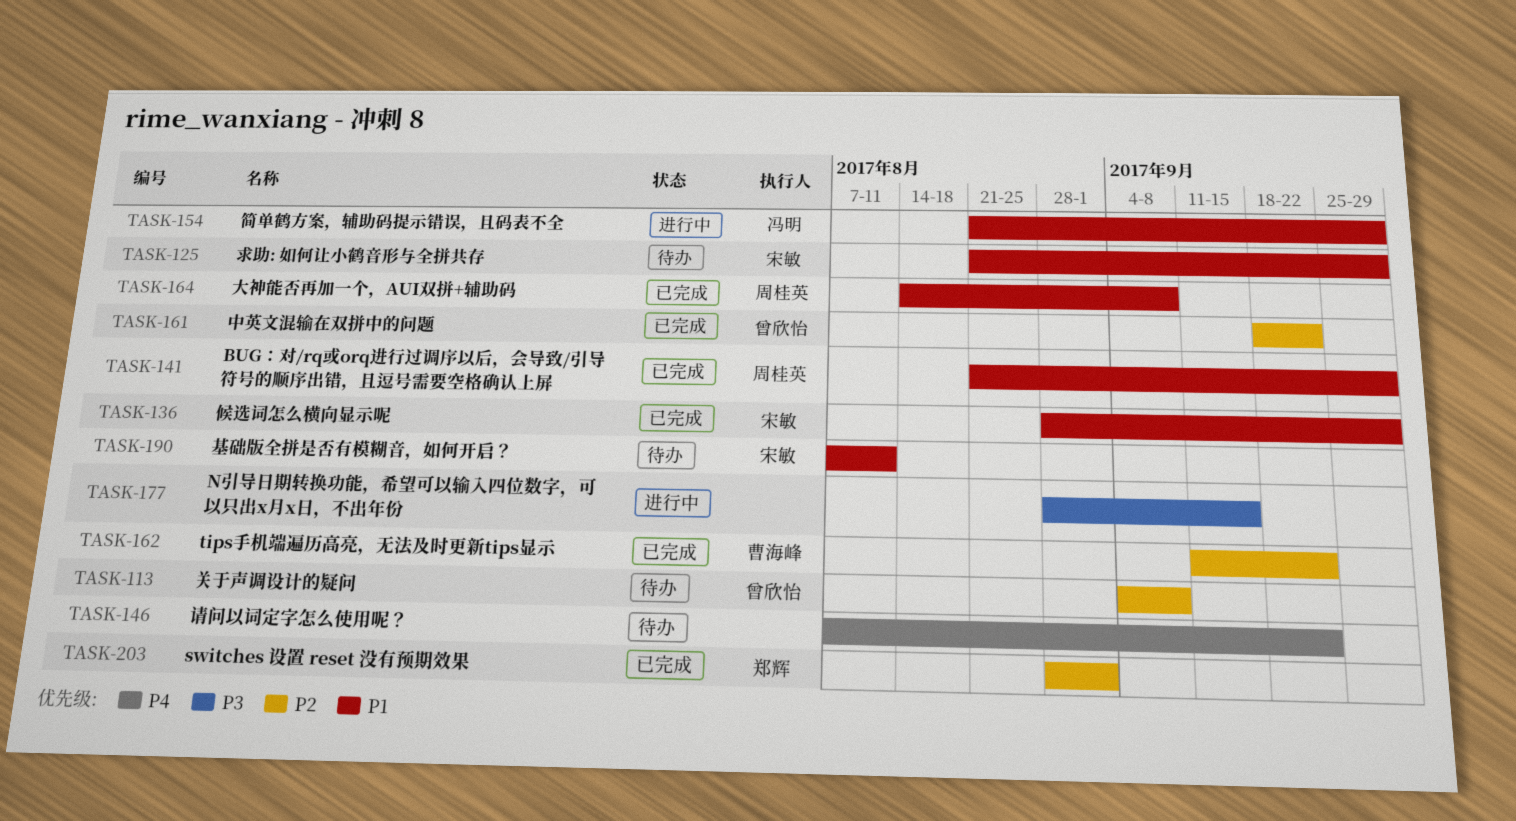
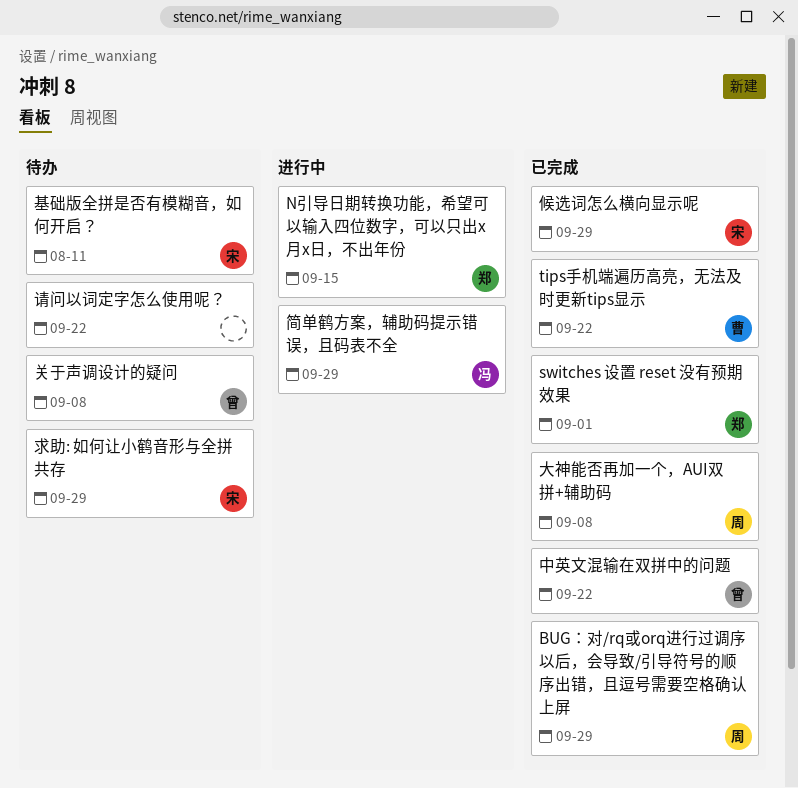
N引导日期转换功能，希望可以输入四位数字，可以只出x月x日，不出年份, owner: none -> 郑辉

